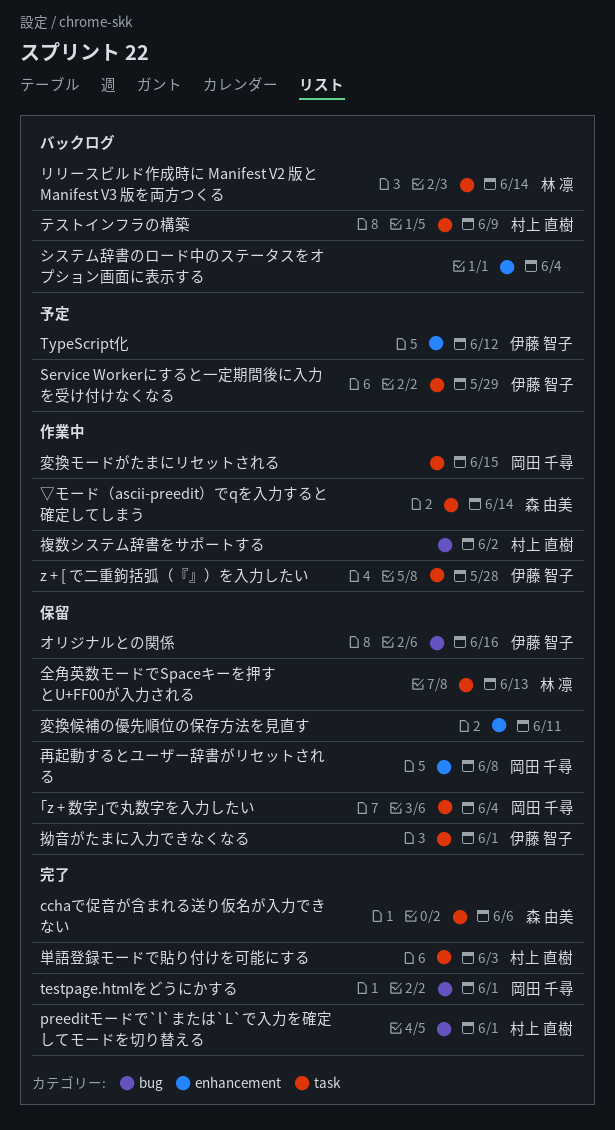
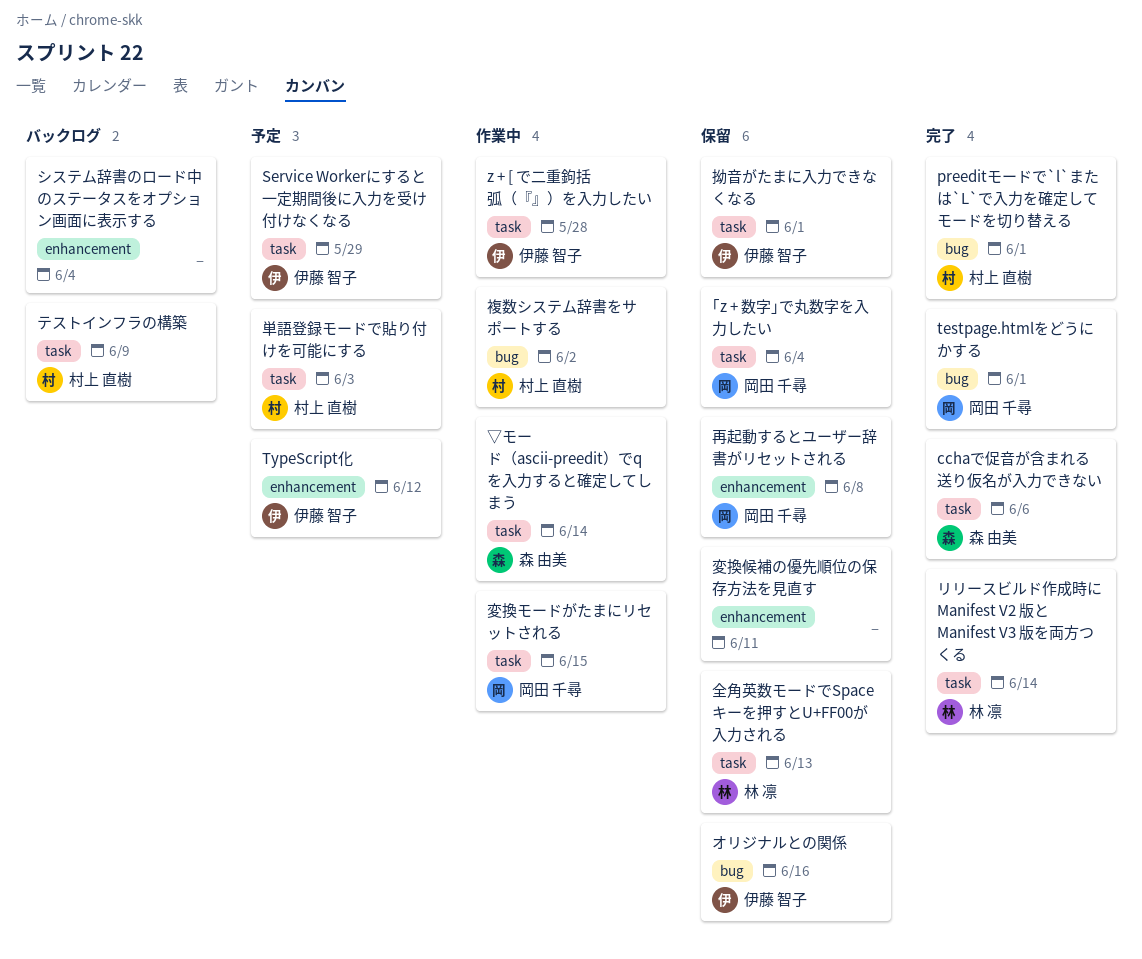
リリースビルド作成時に Manifest V2 版と Manifest V3 版を両方つくる, status: バックログ -> 完了
単語登録モードで貼り付けを可能にする, status: 完了 -> 予定

